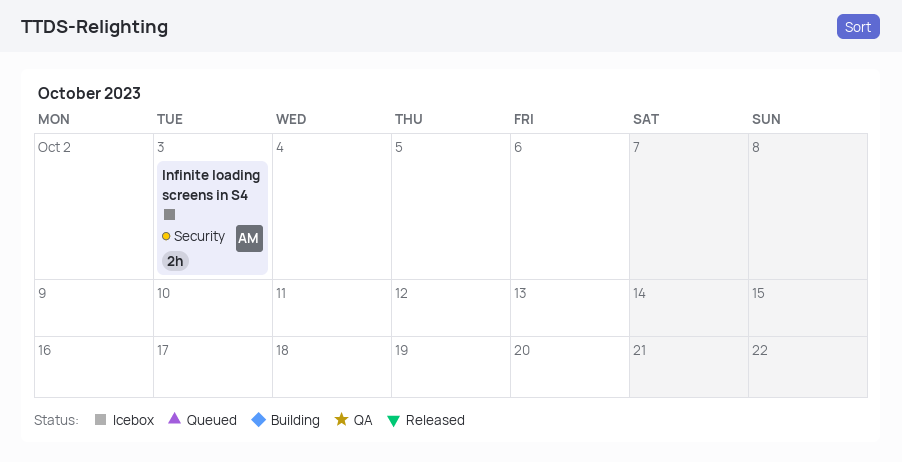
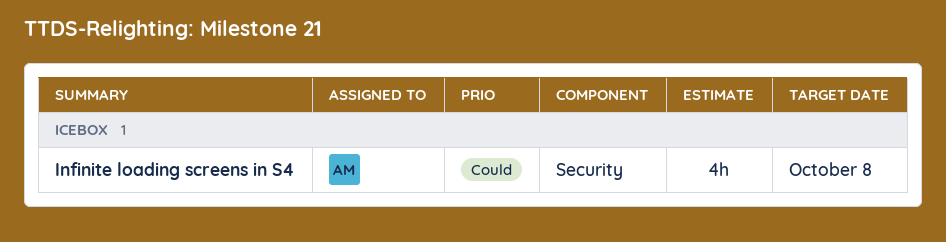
Infinite loading screens in S4, estimate: 2h -> 4h
Infinite loading screens in S4, due: Oct 3 -> Oct 8

